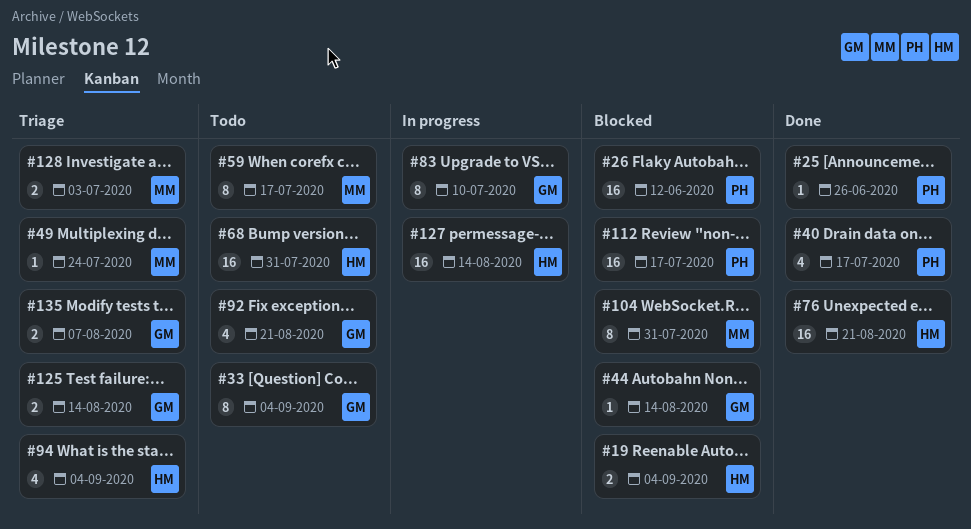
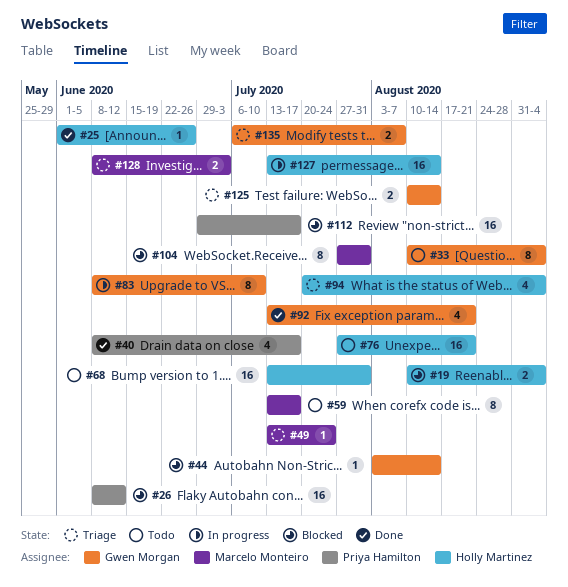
#25, owner: Priya Hamilton -> Holly Martinez
#76, status: Done -> Todo
#92, status: Todo -> Done

